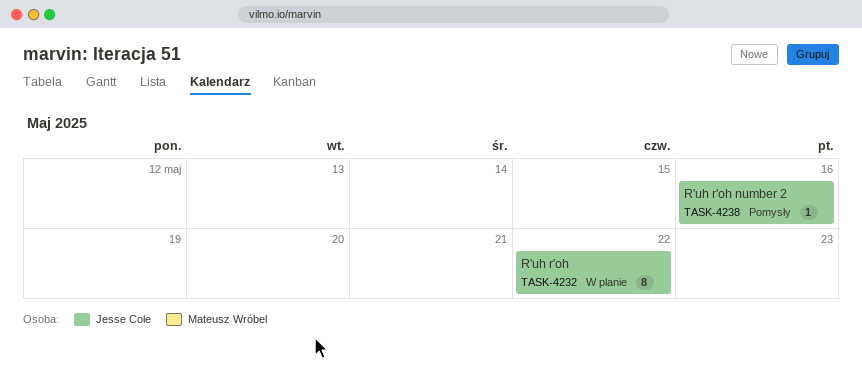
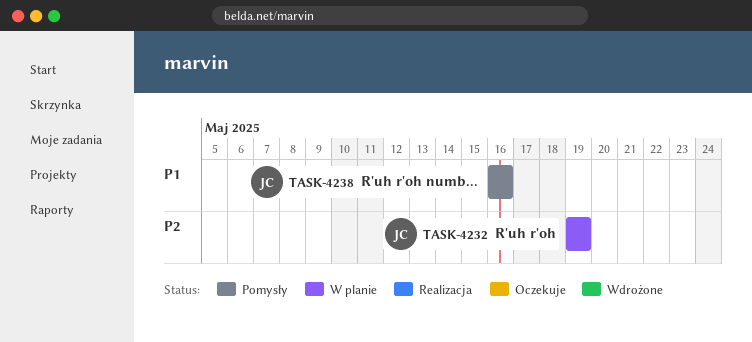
TASK-4232, due: May 22 -> May 19

